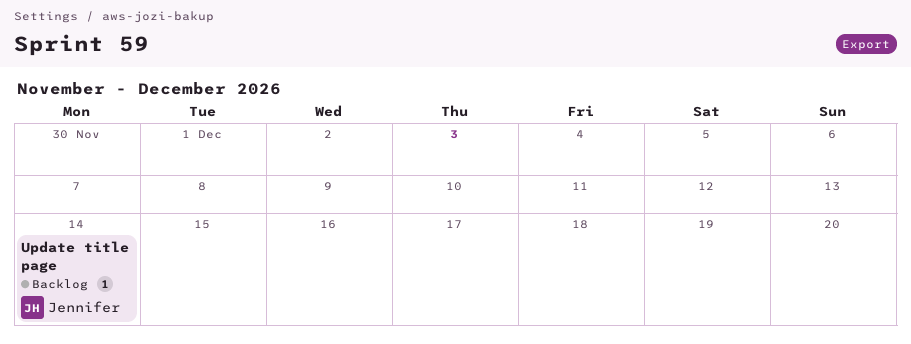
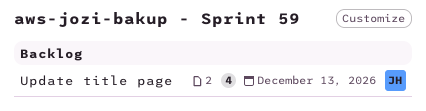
Update title page, estimate: 1 -> 4
Update title page, due: Dec 14 -> Dec 13

